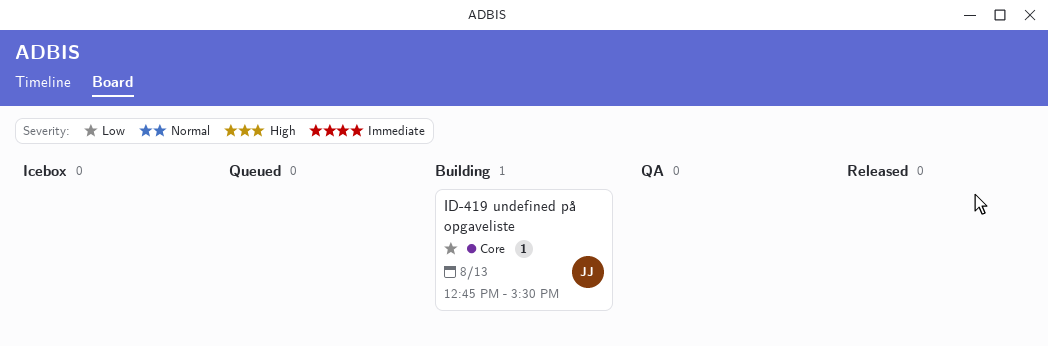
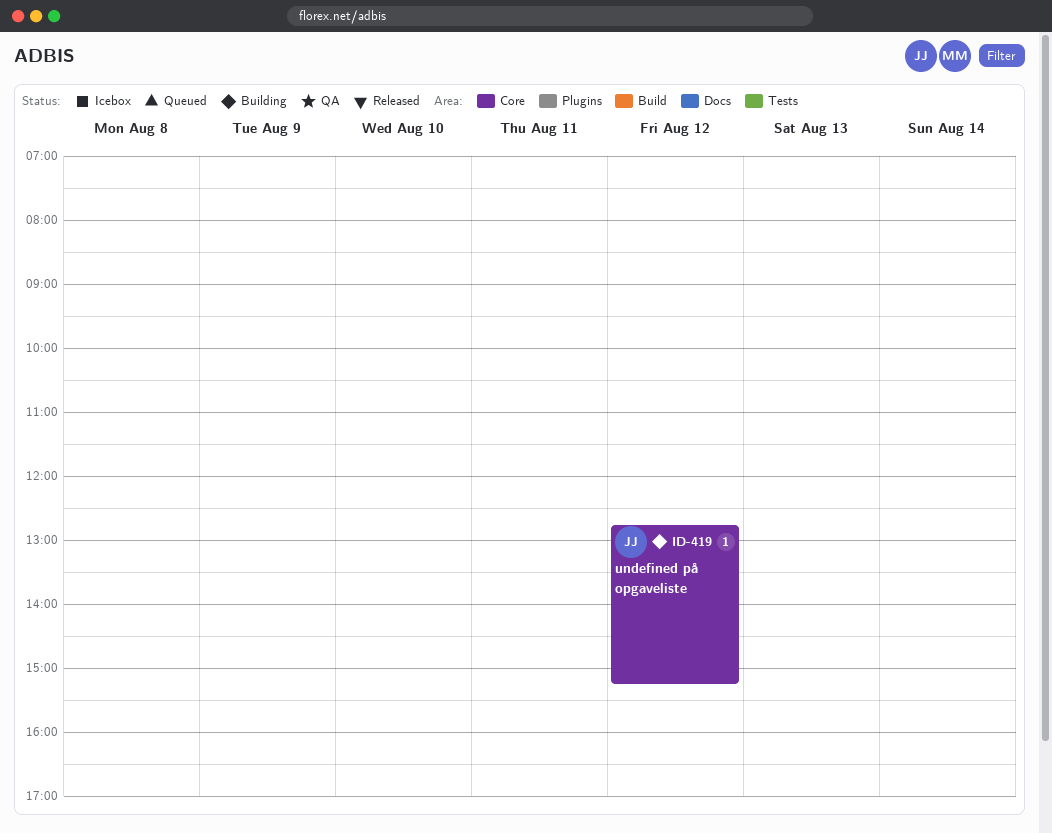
ID-419, day: Aug 13 -> Aug 12
ID-419, ends: 15:30 -> 15:15

